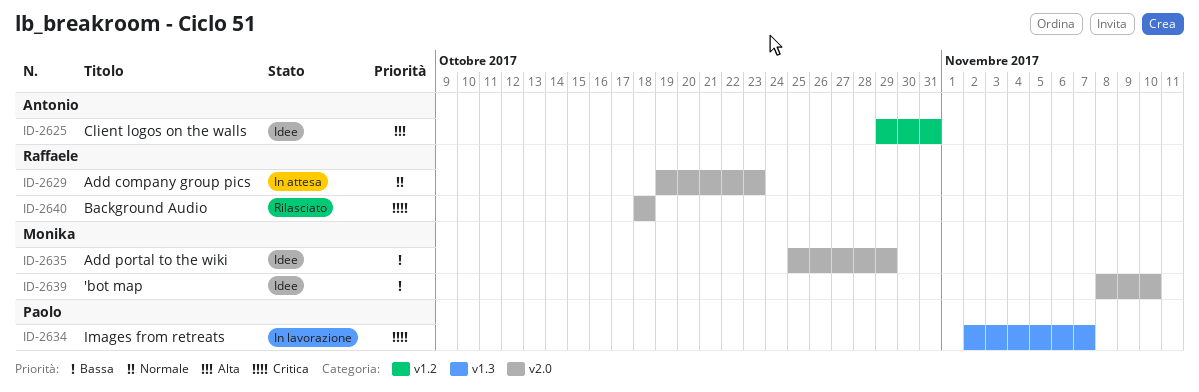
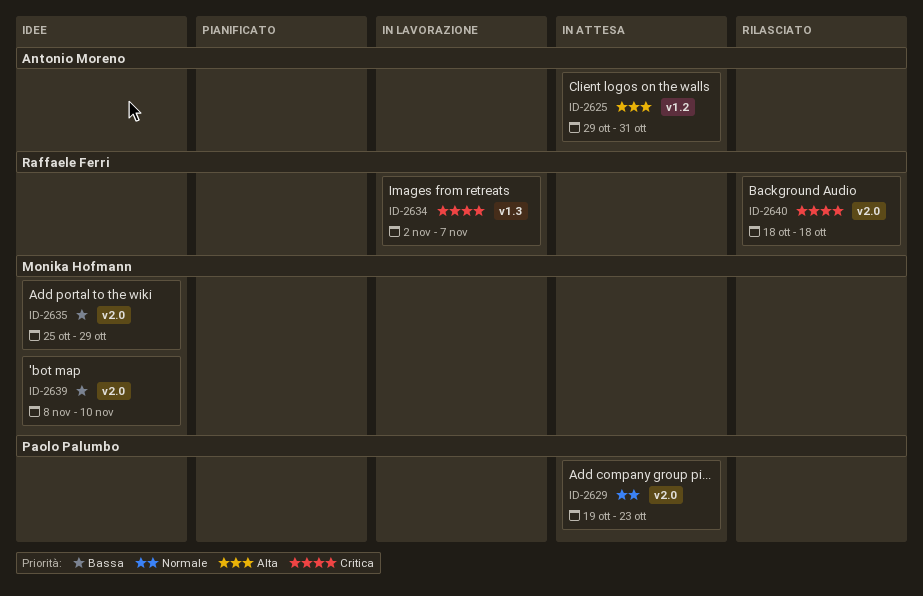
ID-2625, status: Idee -> In attesa
ID-2629, owner: Raffaele Ferri -> Paolo Palumbo
ID-2634, owner: Paolo Palumbo -> Raffaele Ferri

